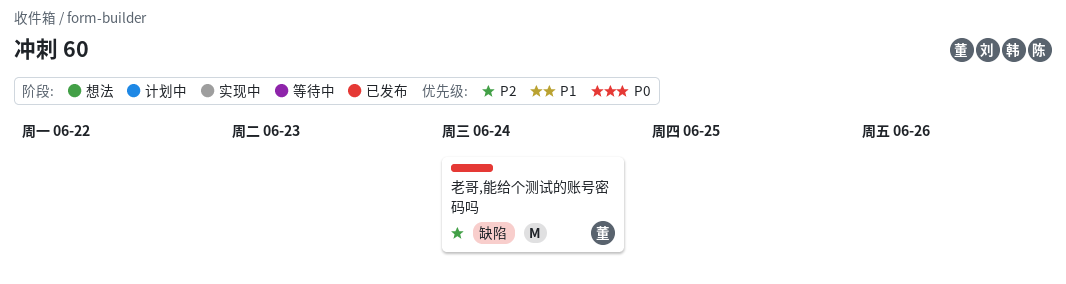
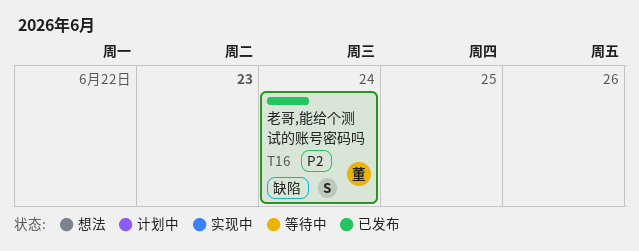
老哥,能给个测试的账号密码吗, estimate: M -> S

